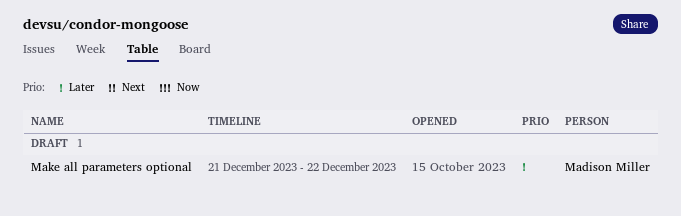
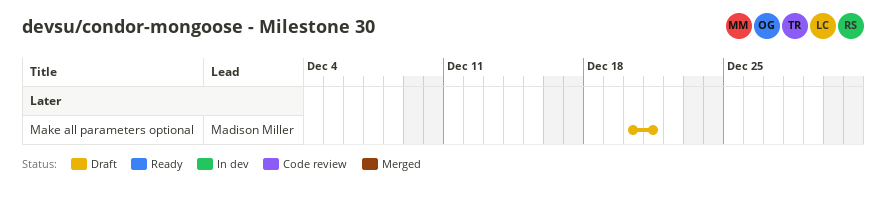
Make all parameters optional, start: Dec 21 -> Dec 20
Make all parameters optional, due: Dec 22 -> Dec 21

